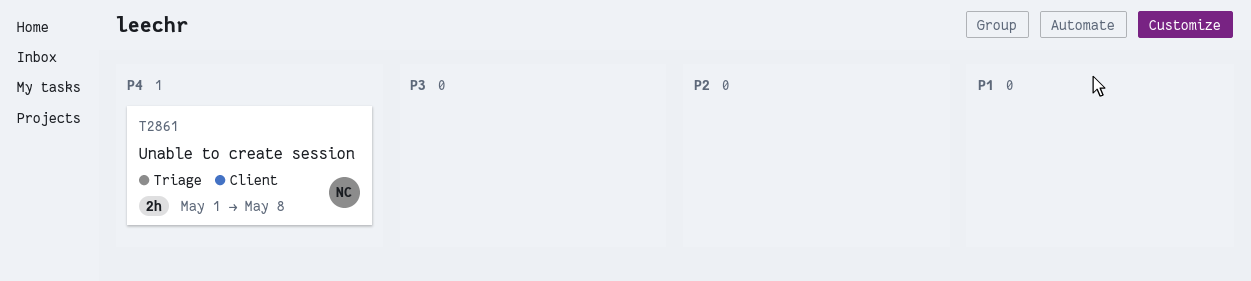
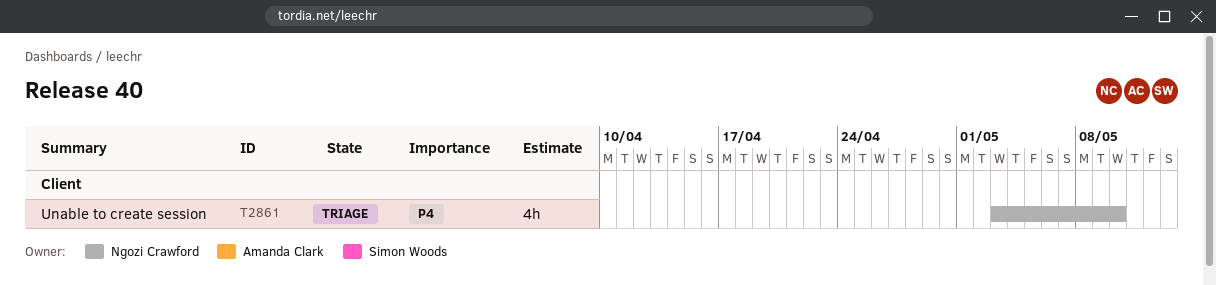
T2861, estimate: 2h -> 4h
T2861, start: May 1 -> May 3
T2861, due: May 8 -> May 10

